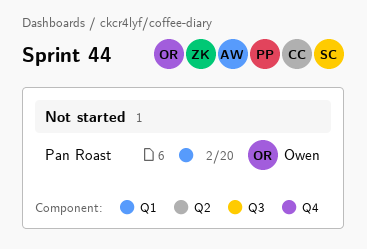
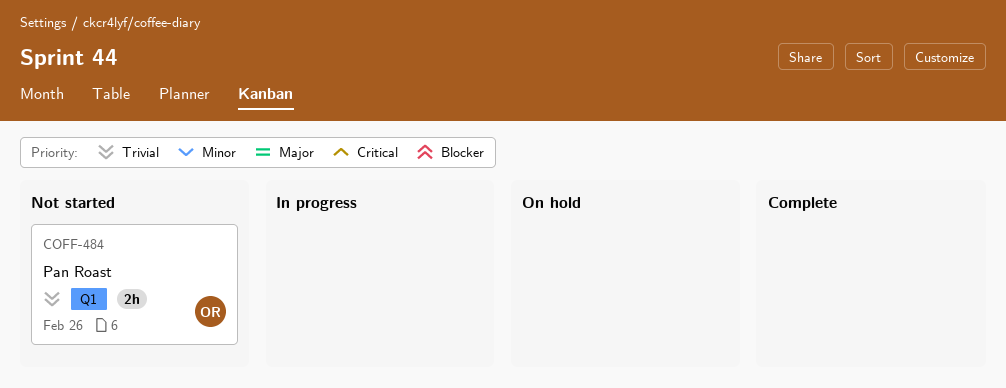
Pan Roast, due: Feb 20 -> Feb 26

